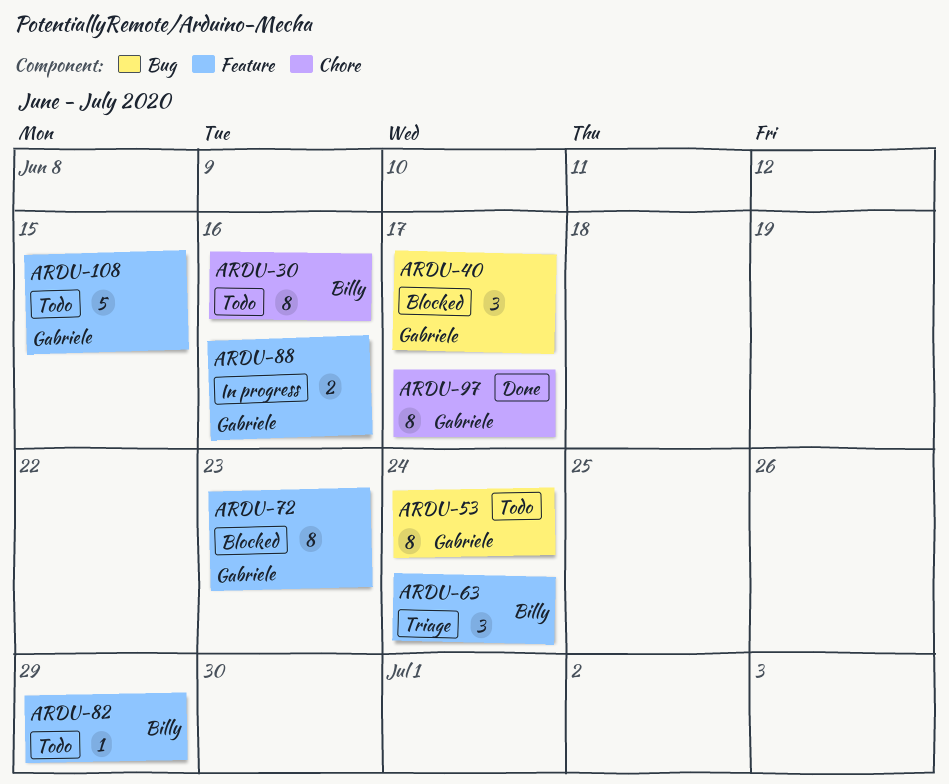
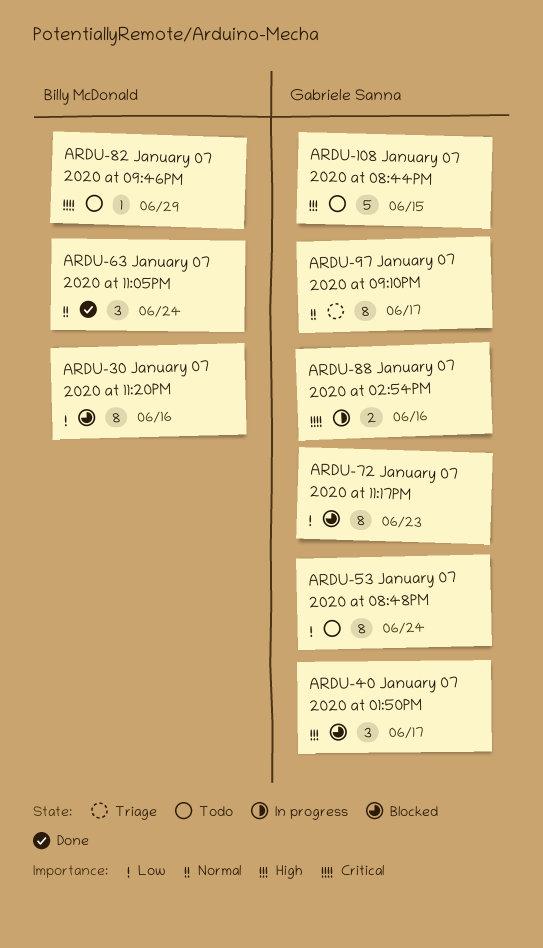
ARDU-30, status: Todo -> Blocked
ARDU-63, status: Triage -> Done
ARDU-97, status: Done -> Triage

